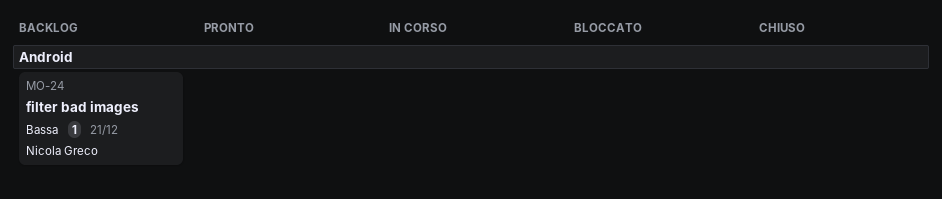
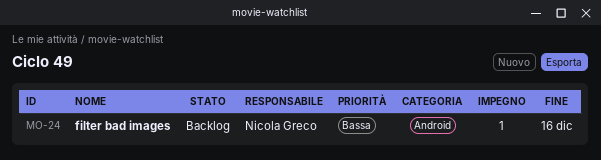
MO-24, due: Dec 21 -> Dec 16

